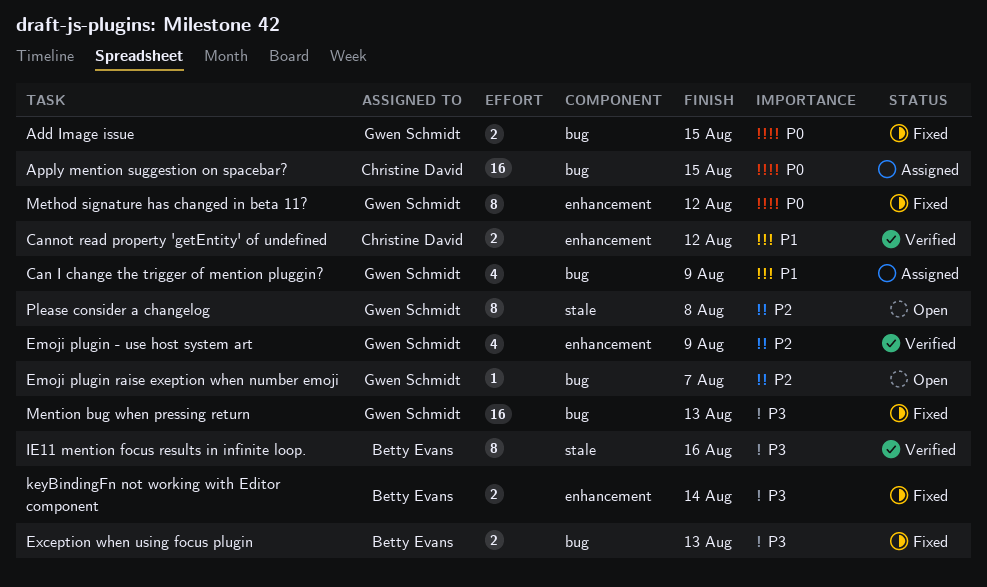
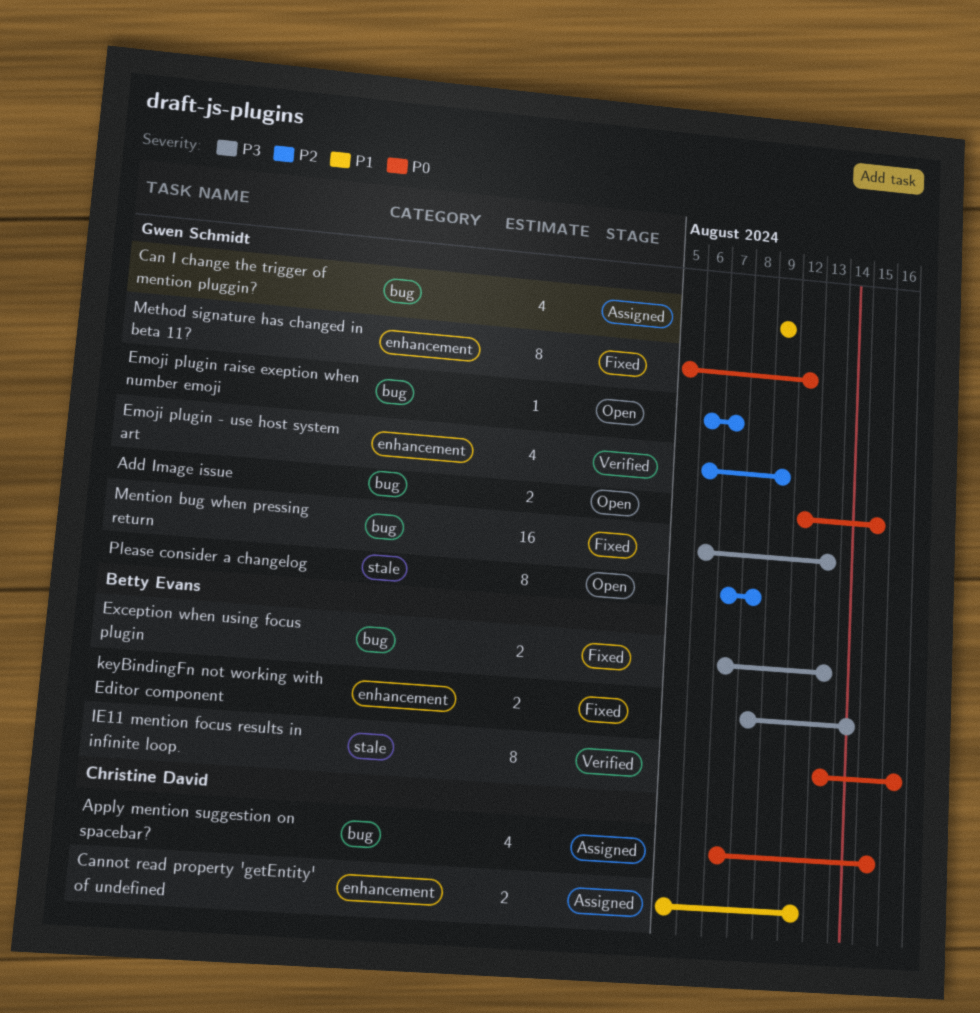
Add Image issue, status: Fixed -> Open
Apply mention suggestion on spacebar?, estimate: 16 -> 4
Cannot read property 'getEntity' of undefined, status: Verified -> Assigned
IE11 mention focus results in infinite loop., priority: P3 -> P0

